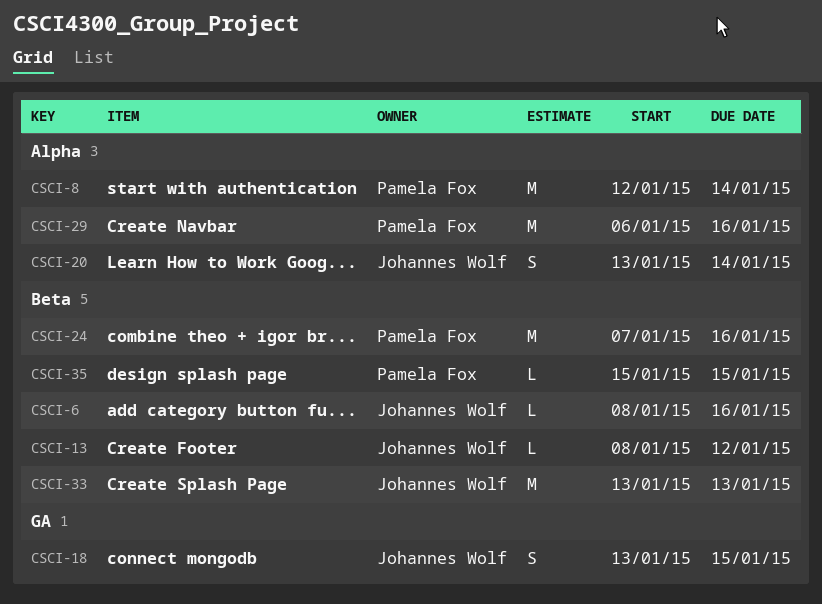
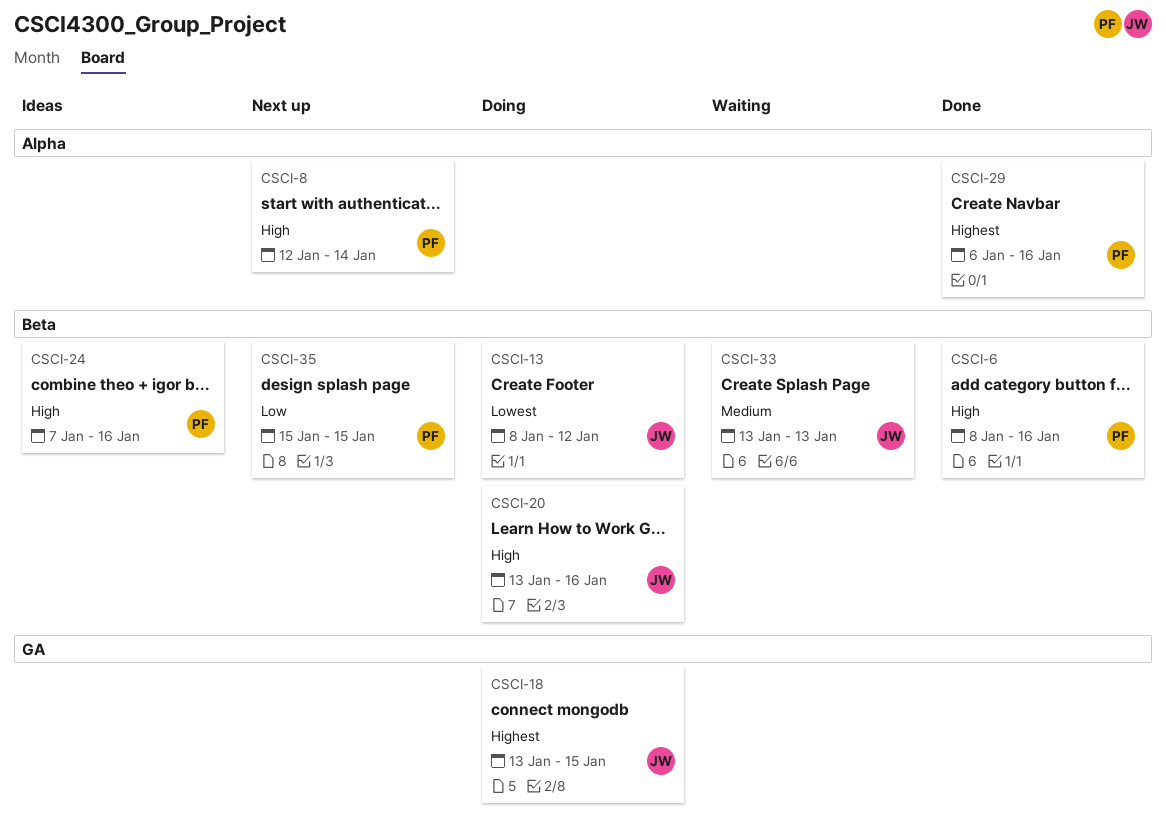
CSCI-6, owner: Johannes Wolf -> Pamela Fox
CSCI-20, label: Alpha -> Beta
CSCI-20, due: Jan 14 -> Jan 16

